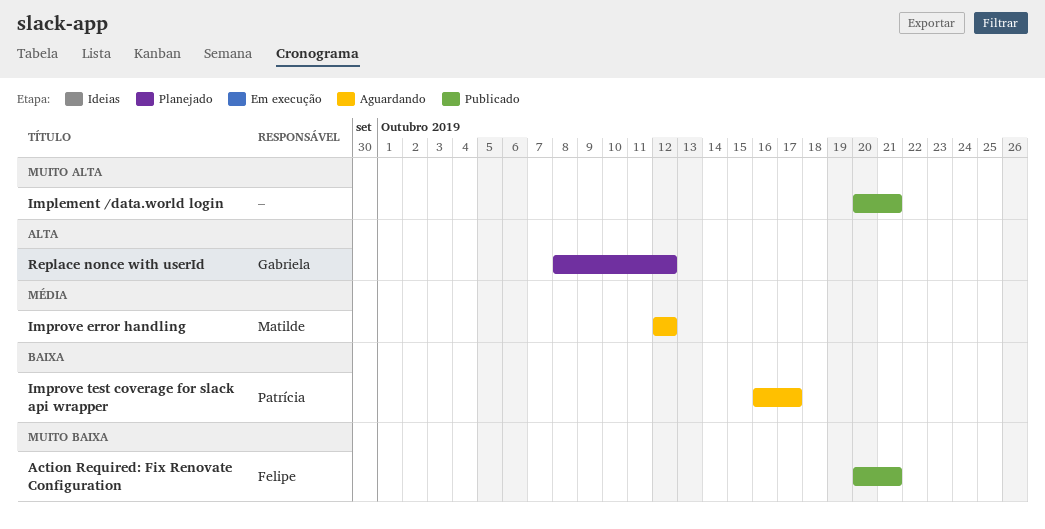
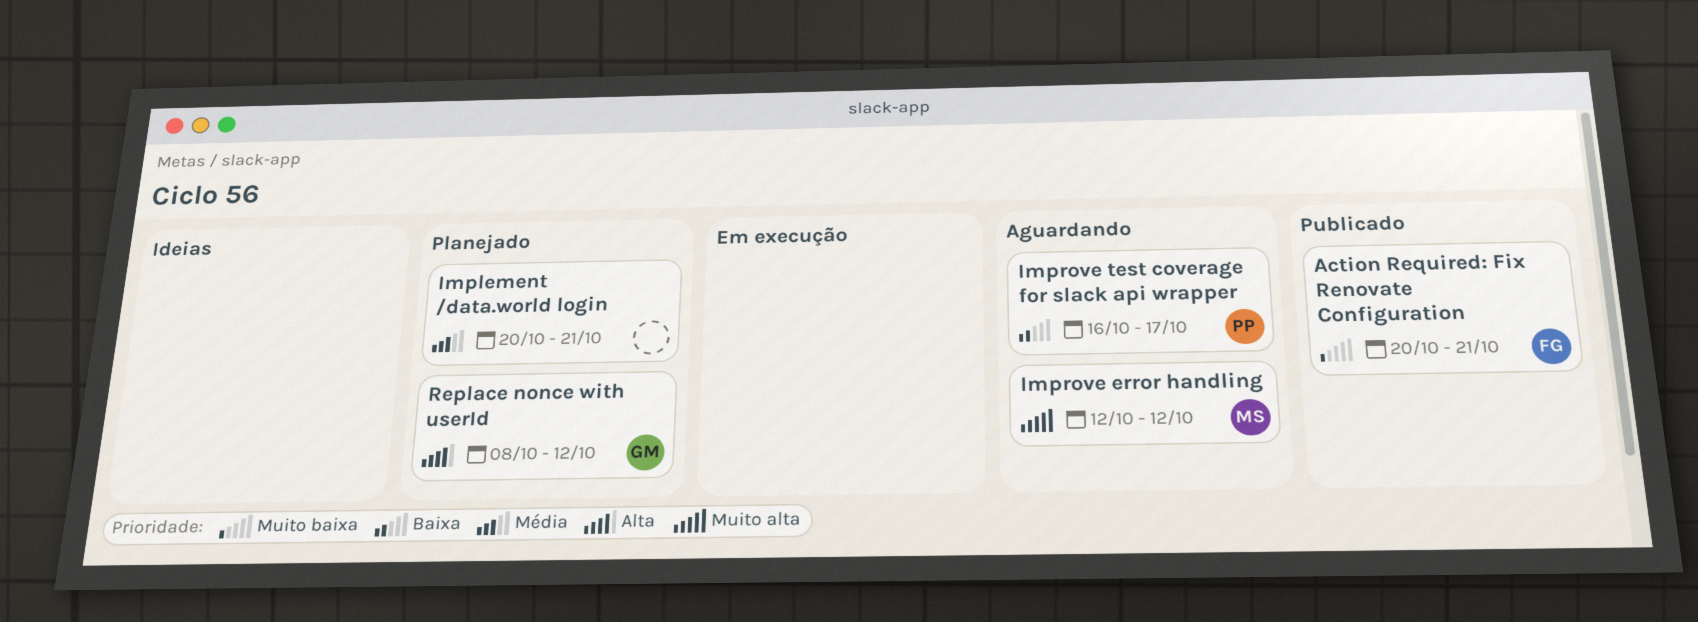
Implement /data.world login, status: Publicado -> Planejado
Implement /data.world login, priority: Muito alta -> Média
Improve error handling, priority: Média -> Muito alta

